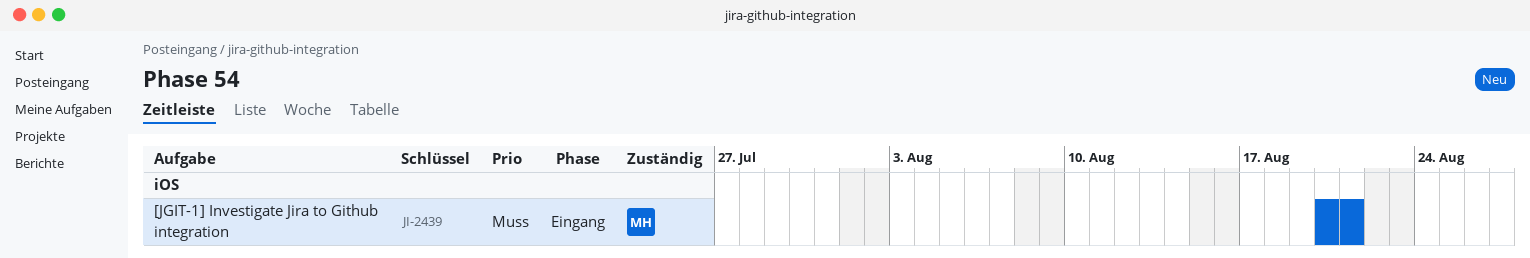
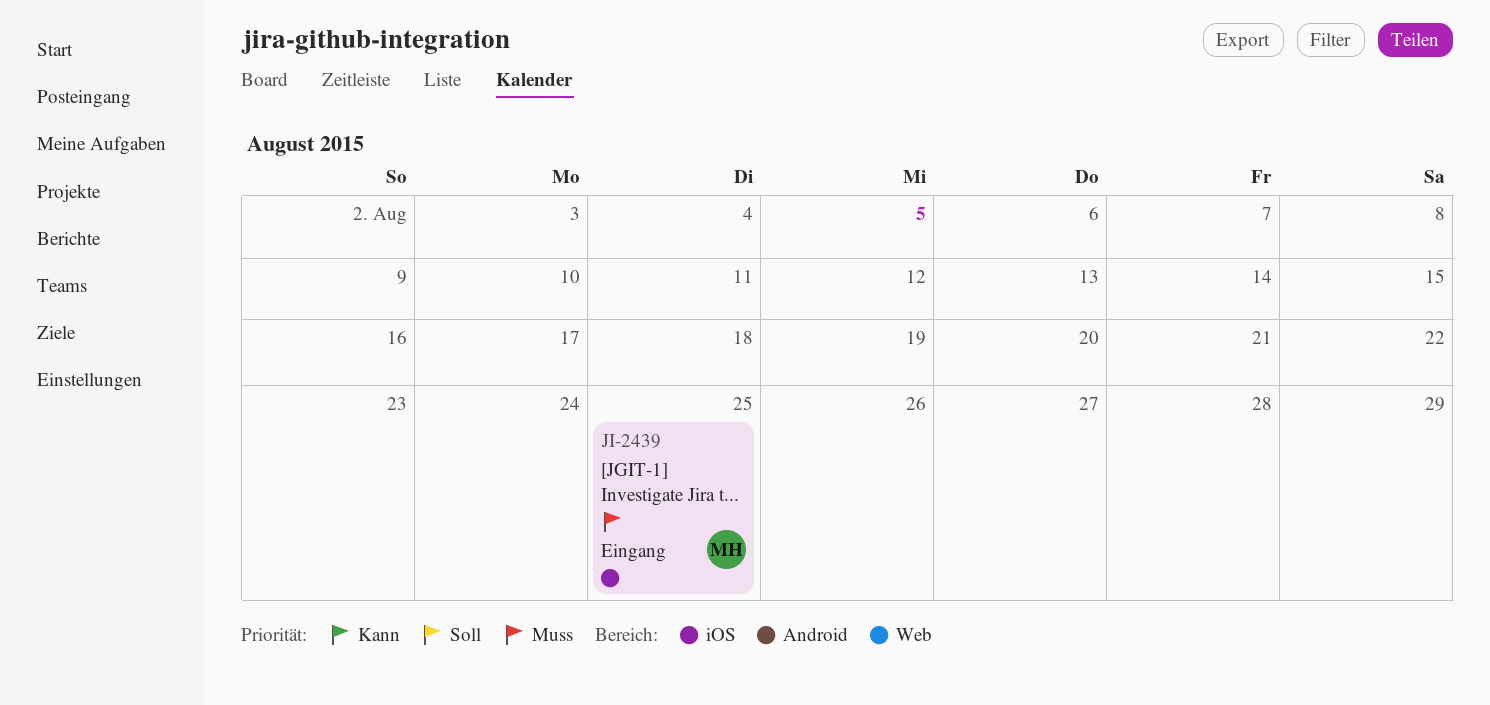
JI-2439, due: Aug 21 -> Aug 25

